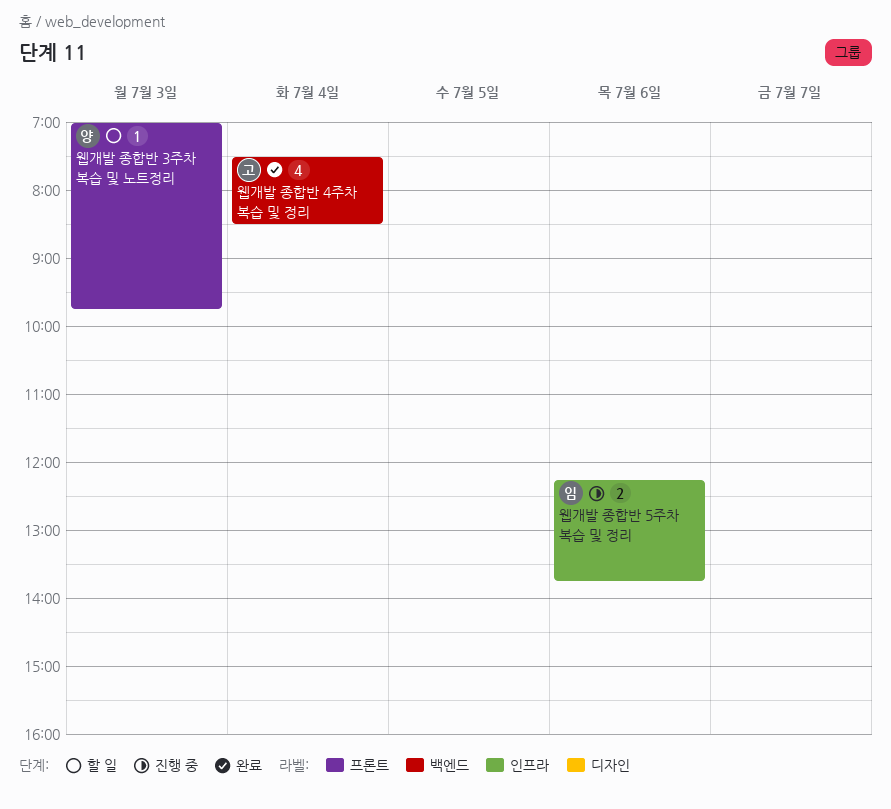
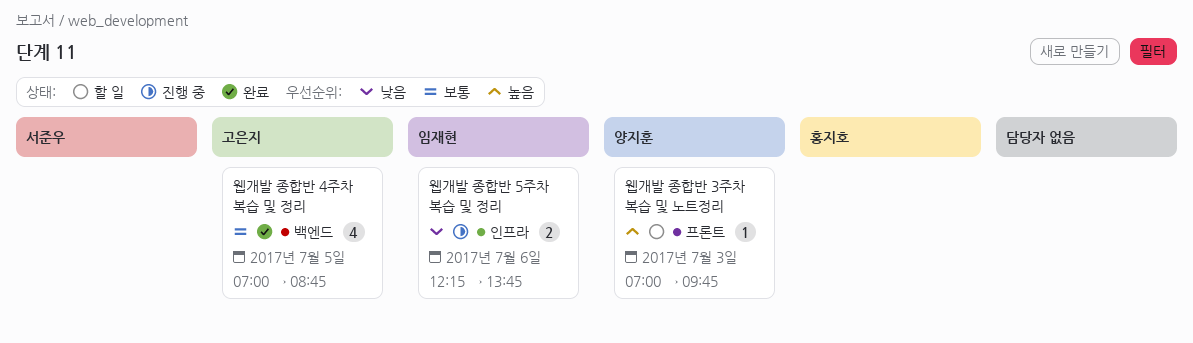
웹개발 종합반 4주차 복습 및 정리, day: Jul 4 -> Jul 5
웹개발 종합반 4주차 복습 및 정리, begins: 07:30 -> 07:00
웹개발 종합반 4주차 복습 및 정리, ends: 08:30 -> 08:45

